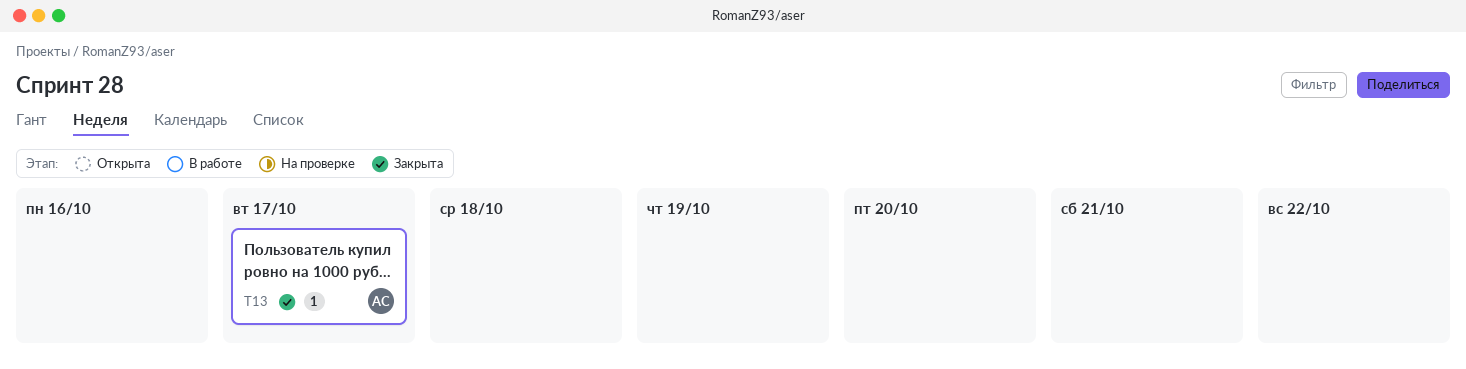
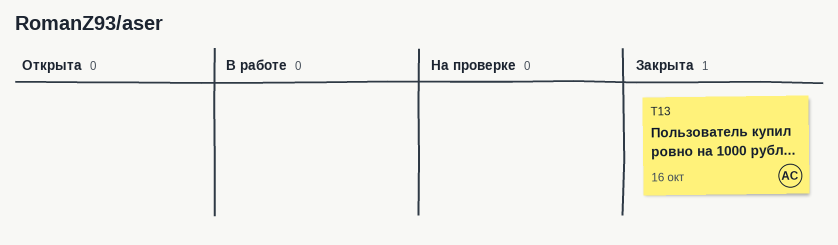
T13, due: Oct 17 -> Oct 16

